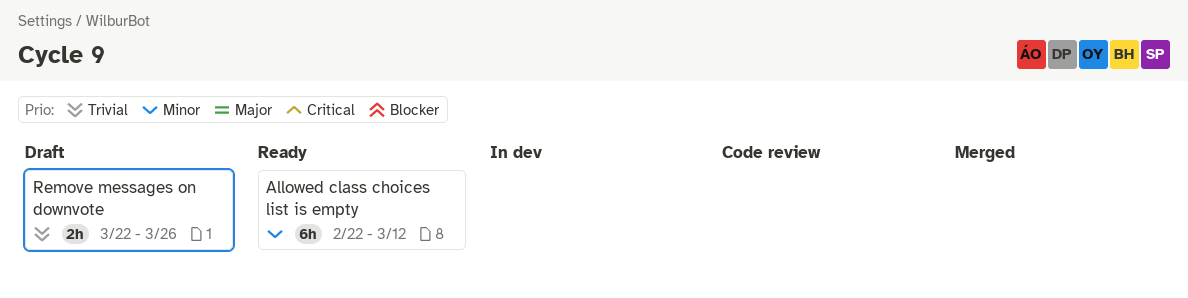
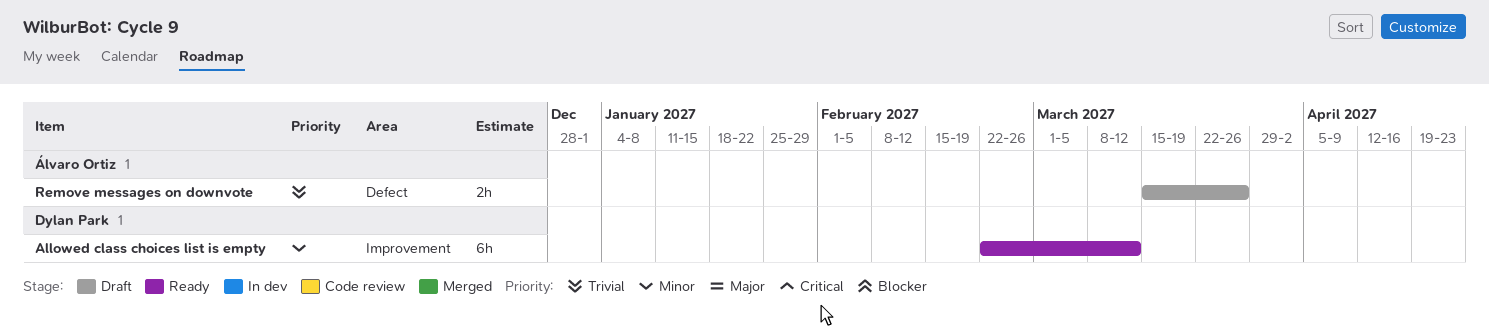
Remove messages on downvote, start: Mar 22 -> Mar 15

